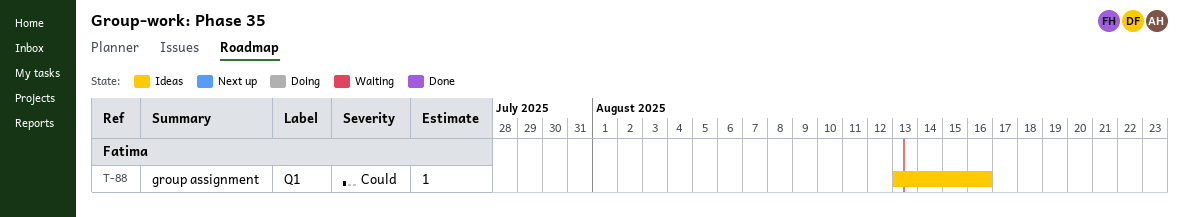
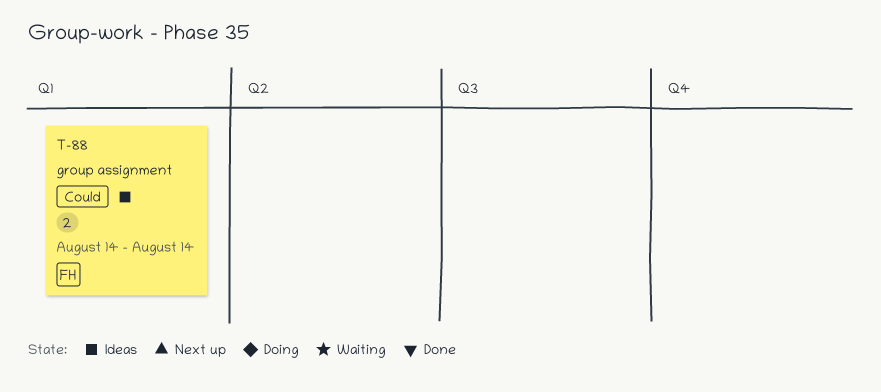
T-88, estimate: 1 -> 2
T-88, start: Aug 13 -> Aug 14
T-88, due: Aug 16 -> Aug 14

